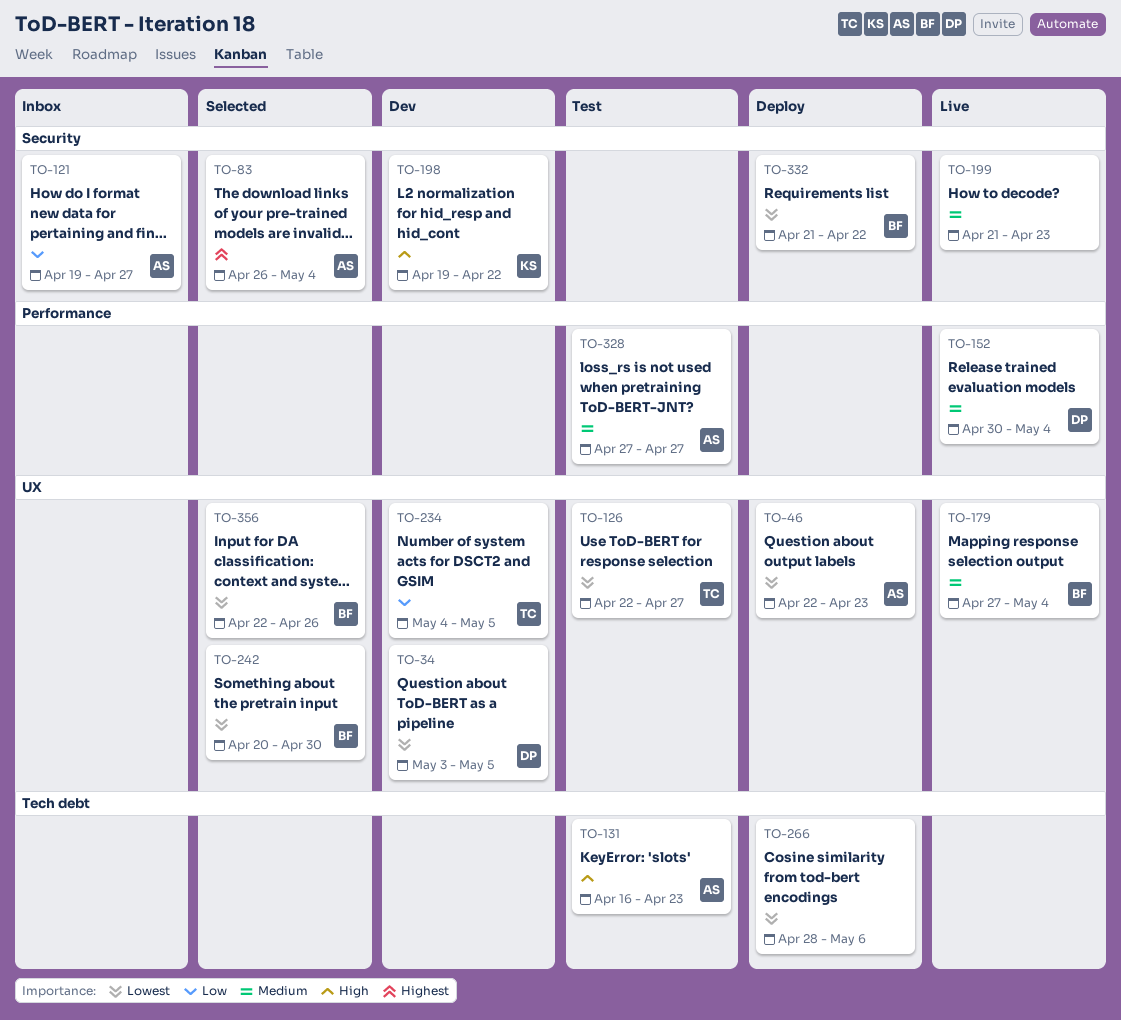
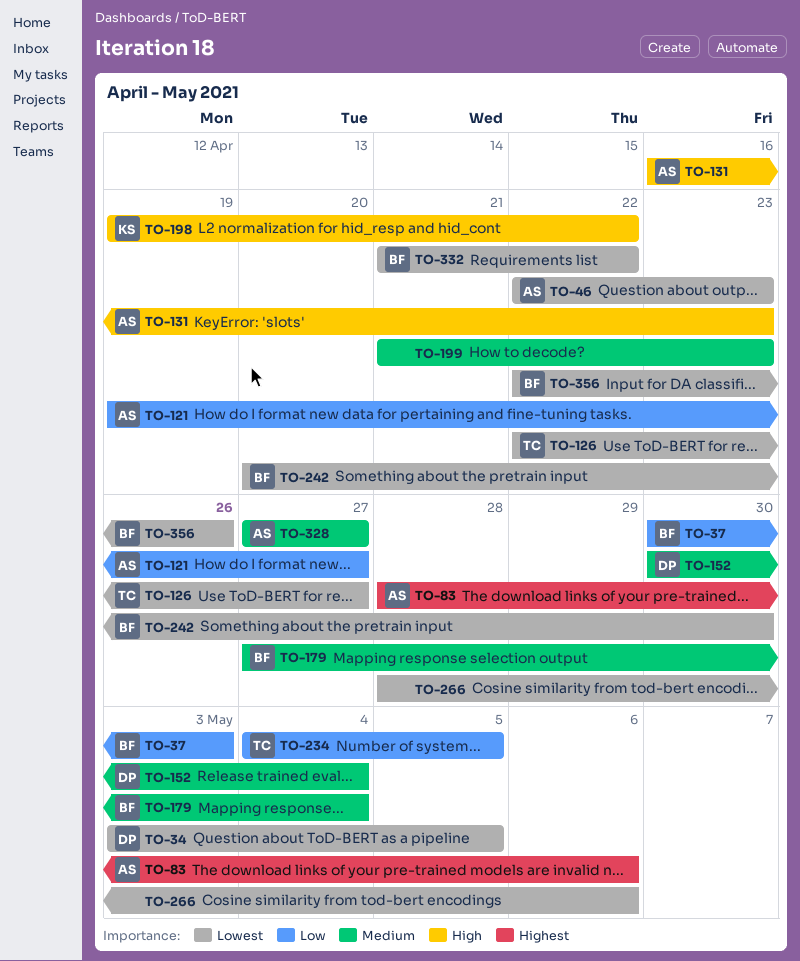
TO-37: none -> present
TO-83, start: Apr 26 -> Apr 28
TO-83, due: May 4 -> May 6

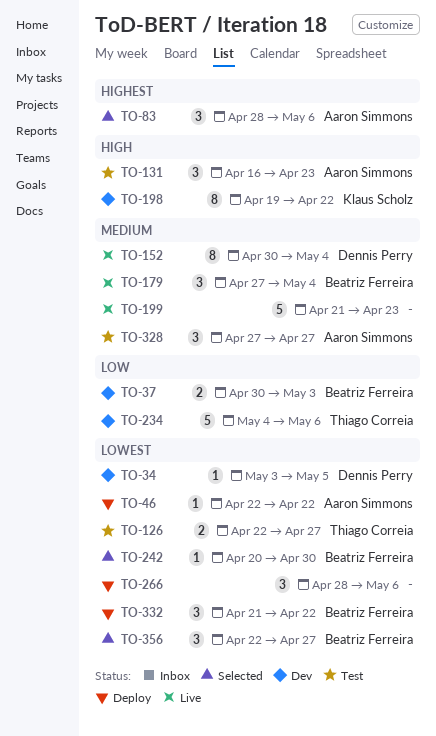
TO-46, due: Apr 23 -> Apr 22
TO-121: present -> none
TO-234, due: May 5 -> May 6
TO-356, due: Apr 26 -> Apr 27

